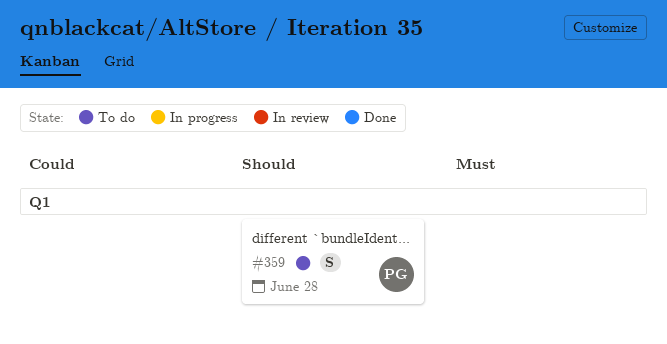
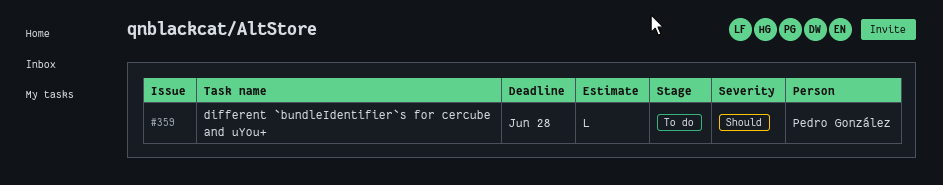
#359, estimate: S -> L

